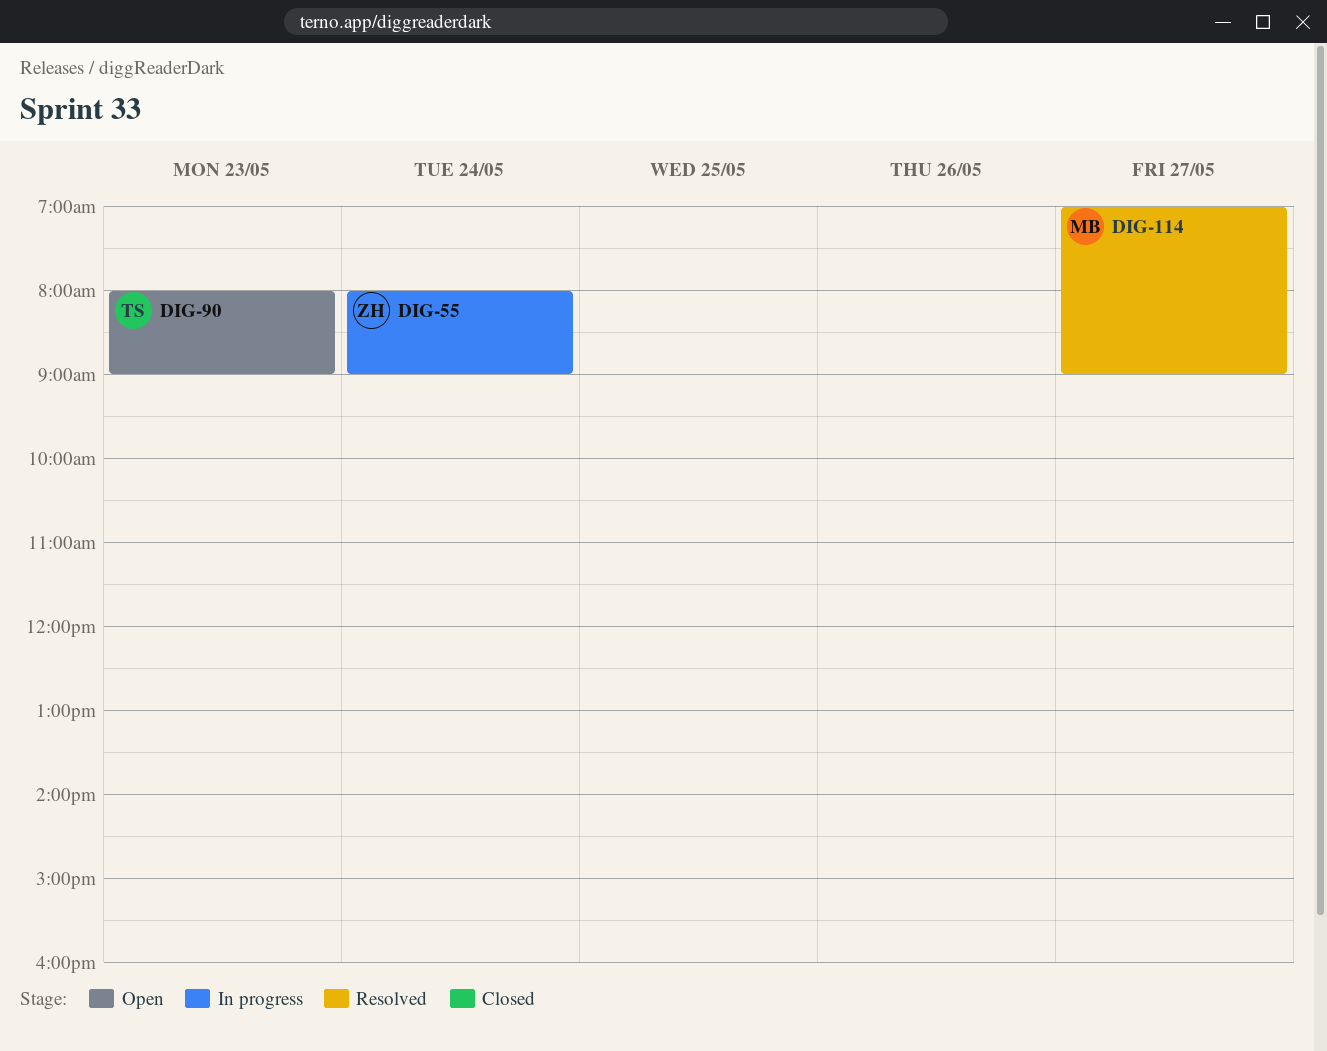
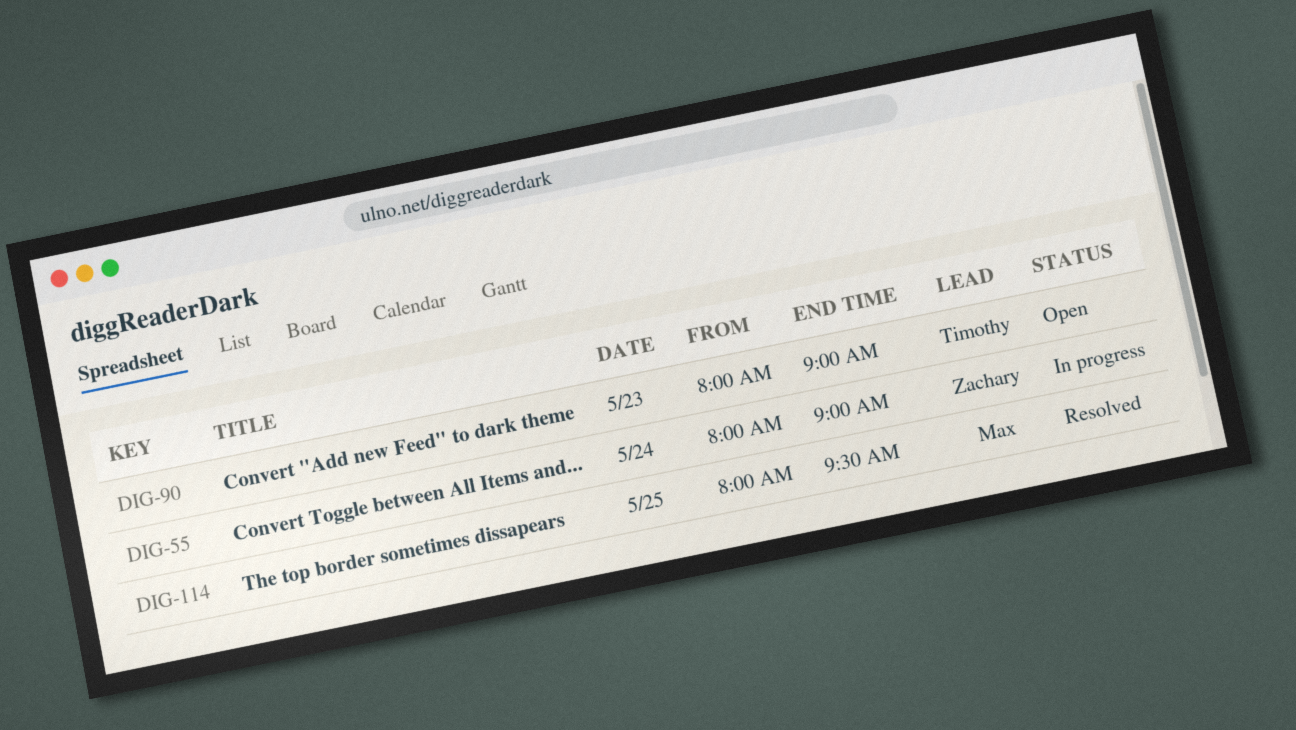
DIG-114, day: May 27 -> May 25
DIG-114, begins: 07:00 -> 08:00
DIG-114, ends: 09:00 -> 09:30

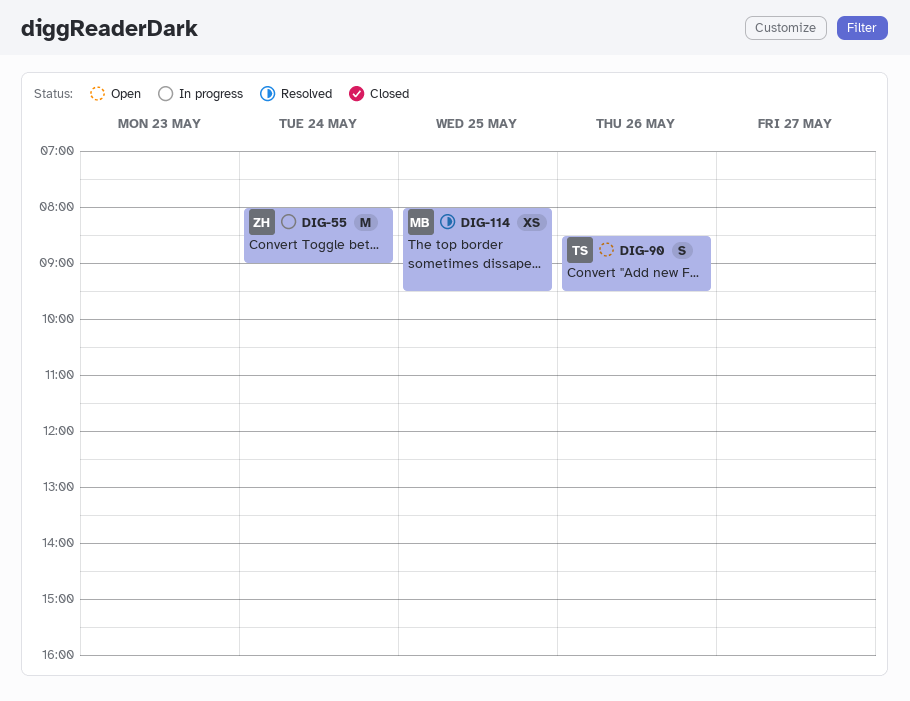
DIG-90, day: May 23 -> May 26
DIG-90, begins: 08:00 -> 08:30
DIG-90, ends: 09:00 -> 09:30

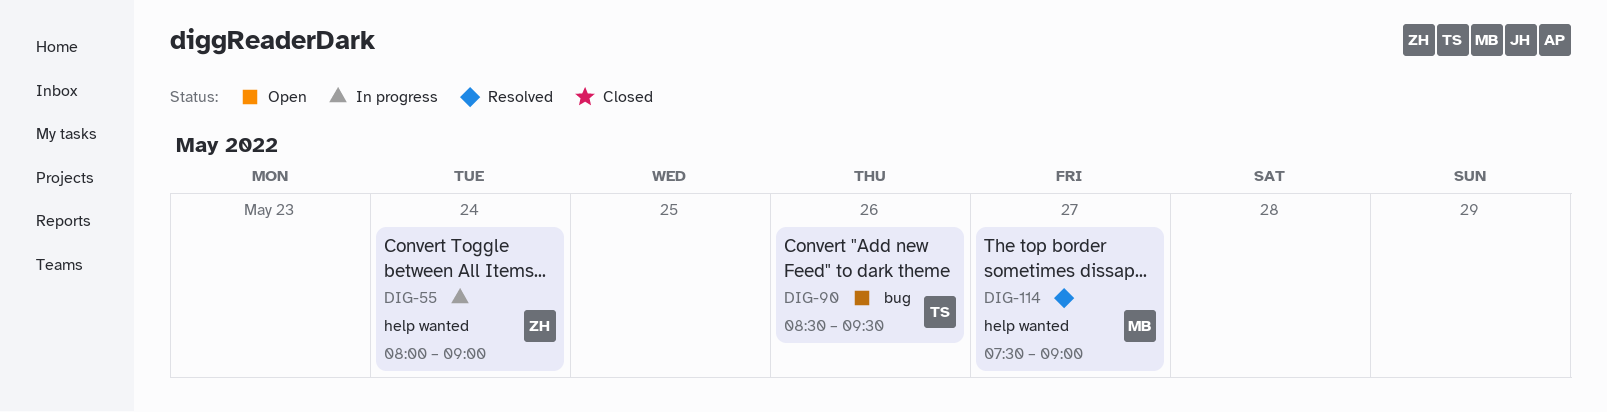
DIG-114, day: May 25 -> May 27
DIG-114, begins: 08:00 -> 07:30
DIG-114, ends: 09:30 -> 09:00

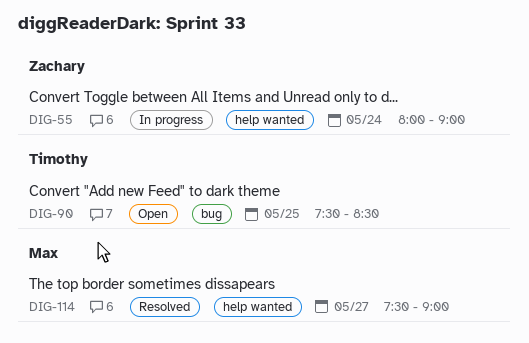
DIG-90, day: May 26 -> May 25
DIG-90, begins: 08:30 -> 07:30
DIG-90, ends: 09:30 -> 08:30

